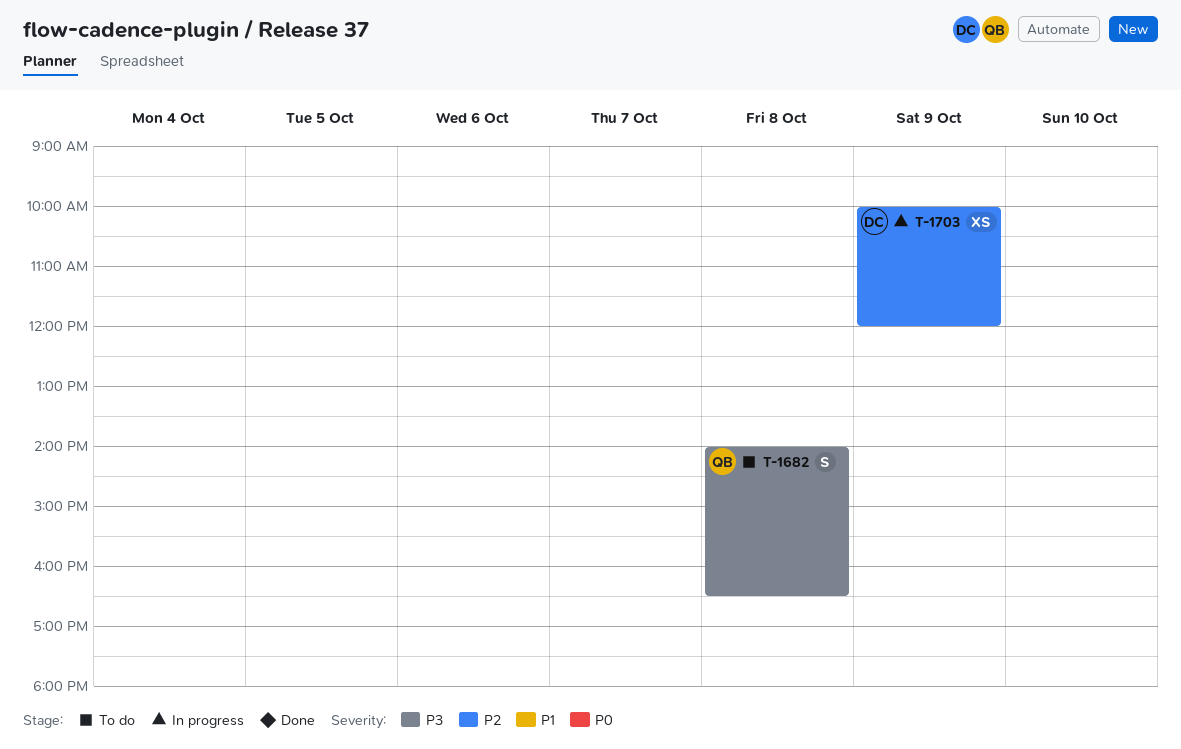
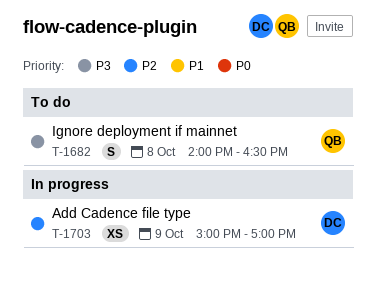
T-1703, begins: 10:00 -> 15:00
T-1703, ends: 12:00 -> 17:00

